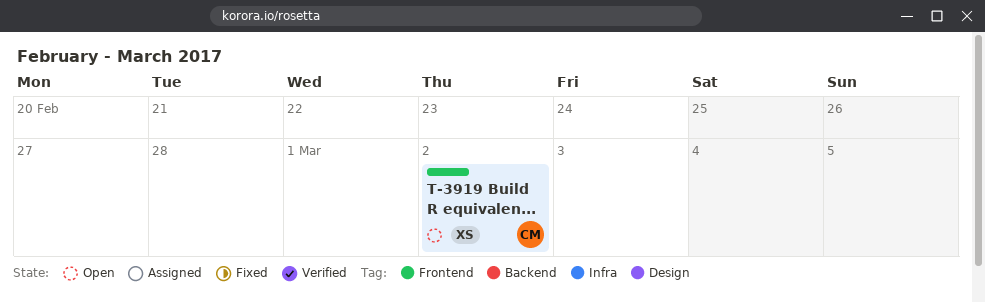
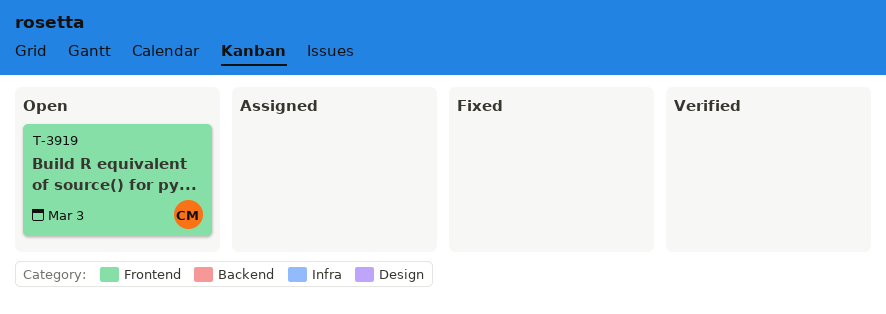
T-3919, due: Mar 2 -> Mar 3

